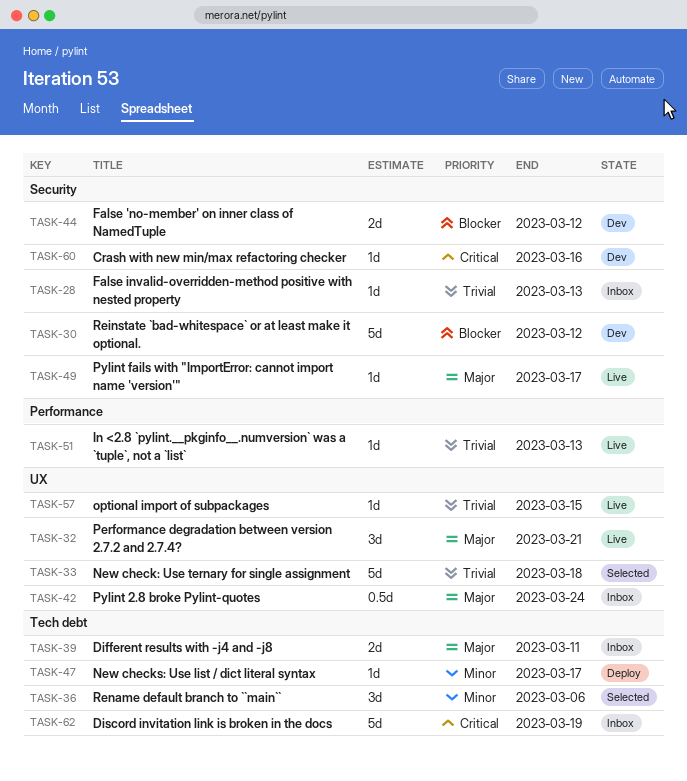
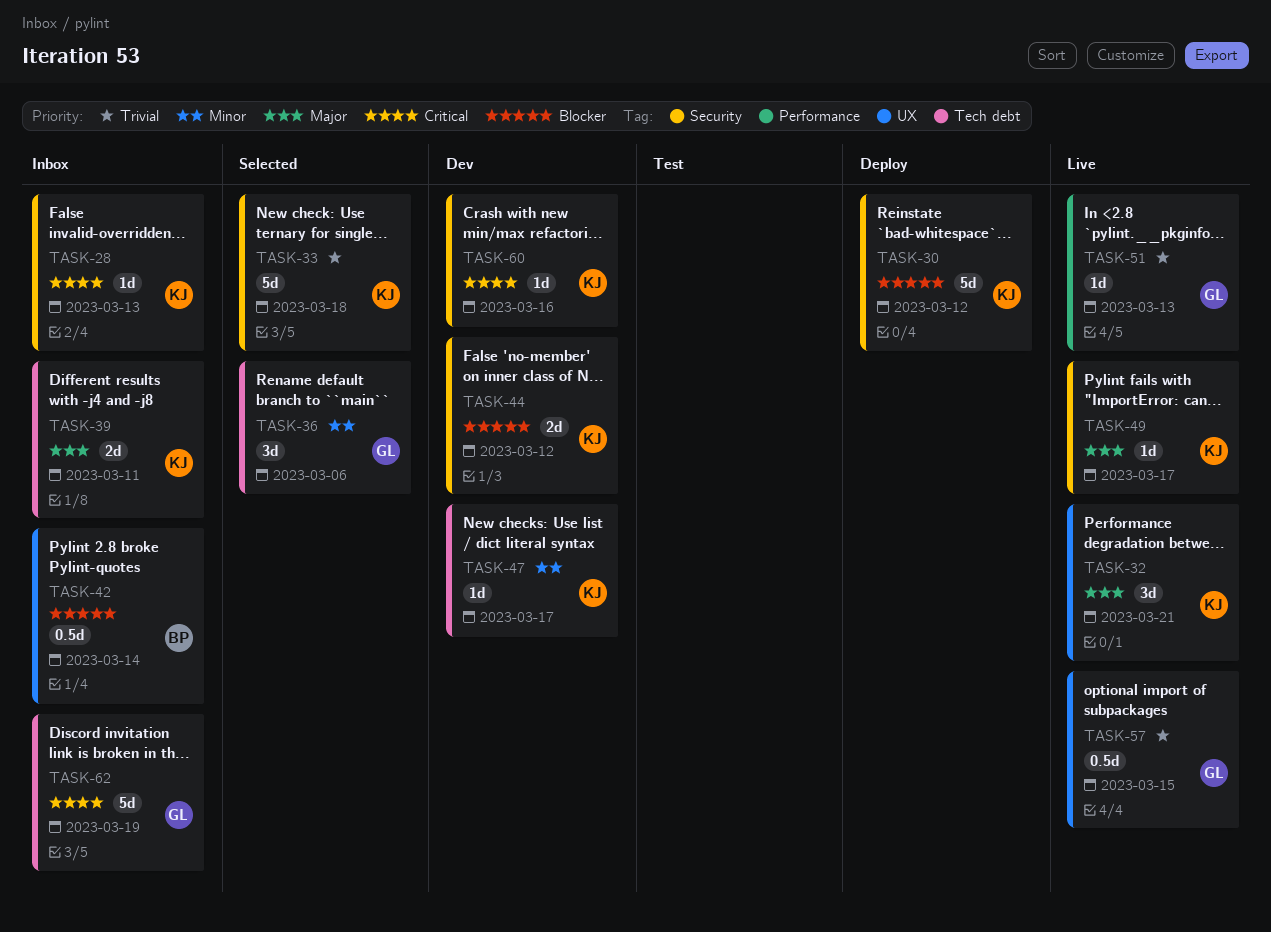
TASK-28, priority: Trivial -> Critical
TASK-30, status: Dev -> Deploy
TASK-33, label: UX -> Security
TASK-42, priority: Major -> Blocker
TASK-42, due: Mar 24 -> Mar 14
TASK-47, status: Deploy -> Dev
TASK-57, estimate: 1d -> 0.5d

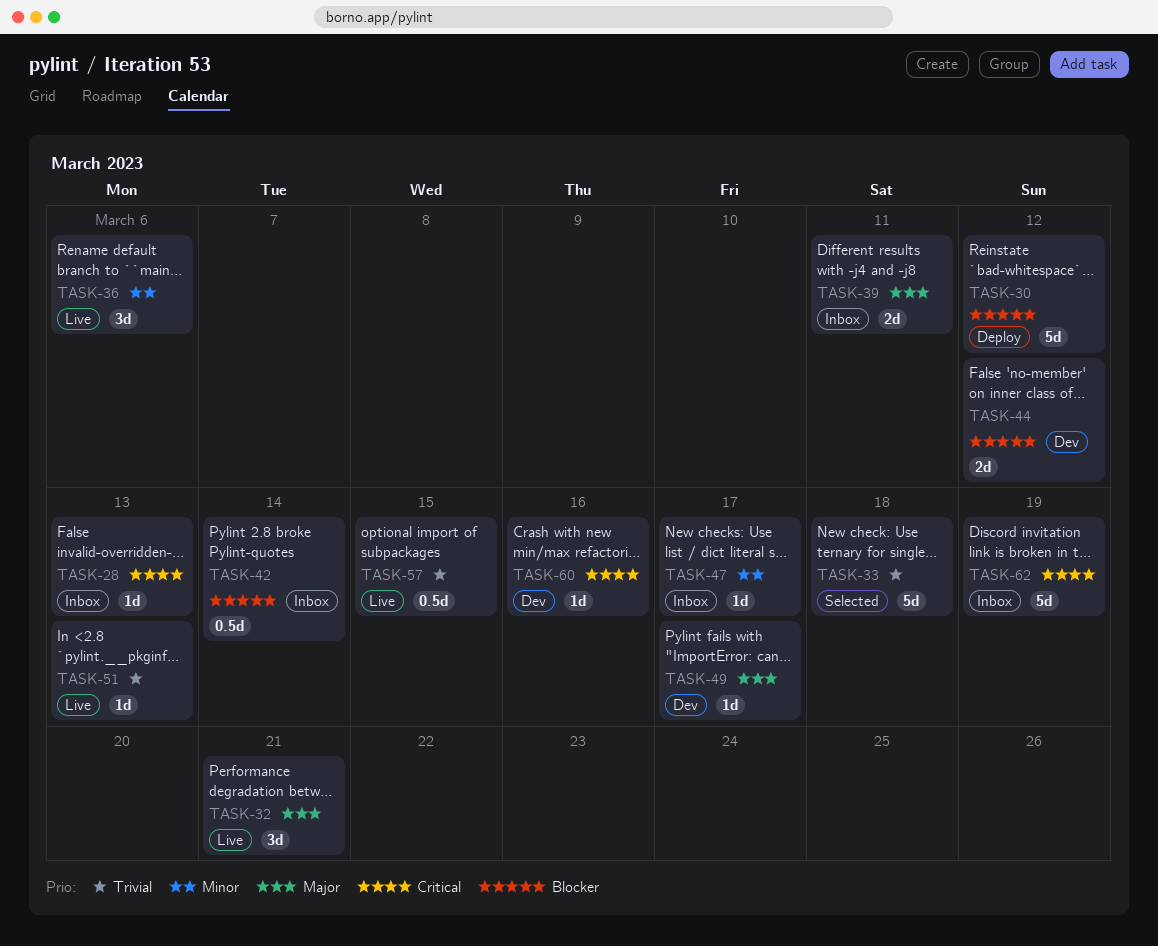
TASK-36, status: Selected -> Live
TASK-47, status: Dev -> Inbox
TASK-49, status: Live -> Dev

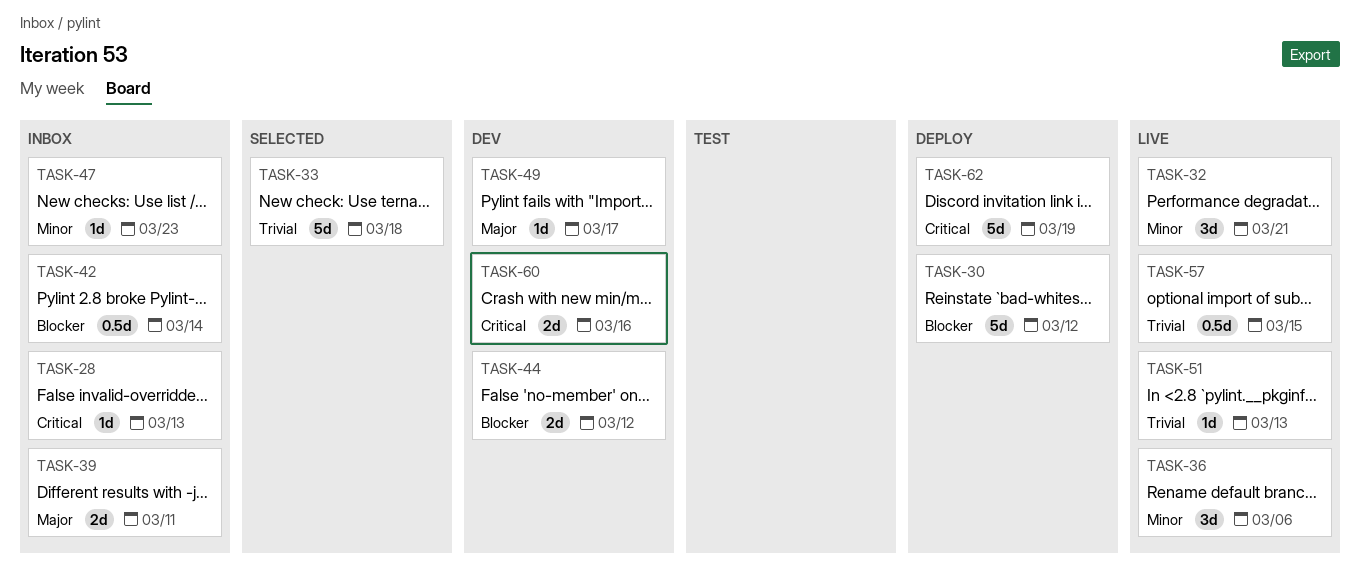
TASK-32, priority: Major -> Minor
TASK-47, due: Mar 17 -> Mar 23
TASK-60, estimate: 1d -> 2d
TASK-62, status: Inbox -> Deploy

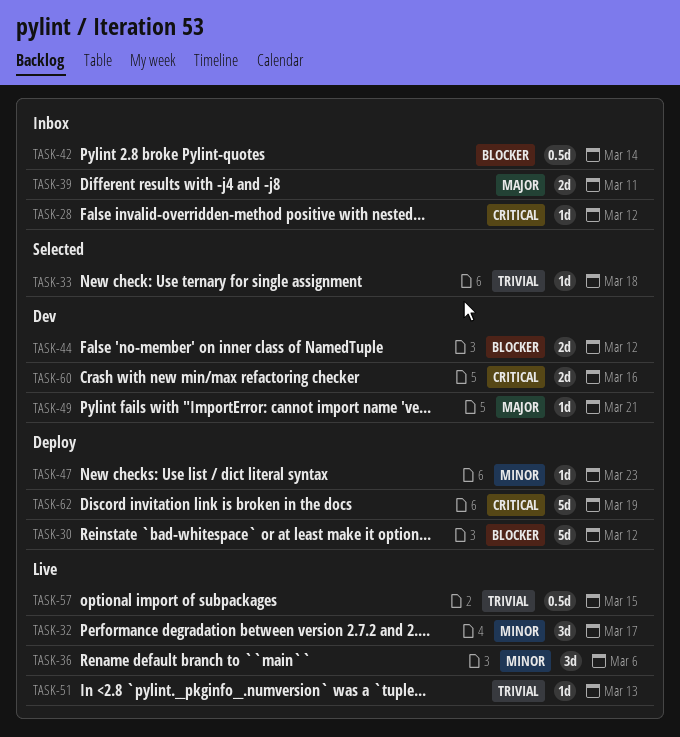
TASK-28, due: Mar 13 -> Mar 12
TASK-32, due: Mar 21 -> Mar 17
TASK-33, estimate: 5d -> 1d
TASK-47, status: Inbox -> Deploy
TASK-49, due: Mar 17 -> Mar 21

